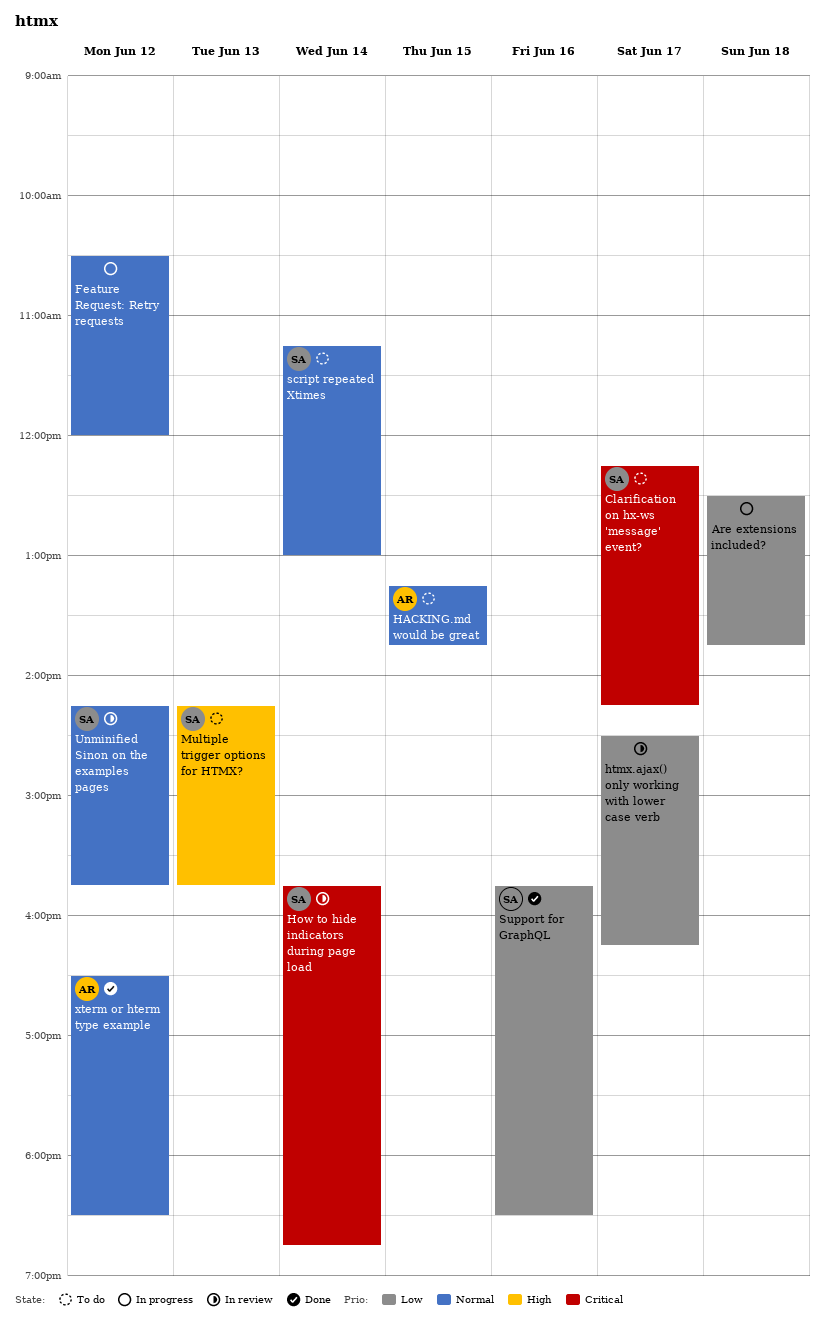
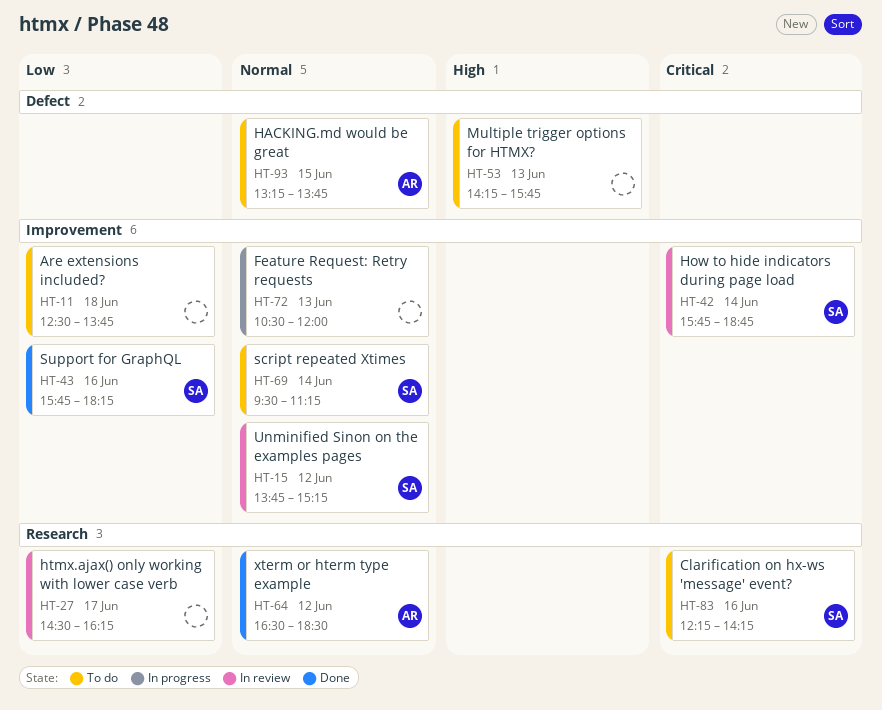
Are extensions included?, status: In progress -> To do
Clarification on hx-ws 'message' event?, day: Jun 17 -> Jun 16
Feature Request: Retry requests, day: Jun 12 -> Jun 13
Multiple trigger options for HTMX?, owner: SA -> none
script repeated Xtimes, begins: 11:15 -> 09:30
script repeated Xtimes, ends: 13:00 -> 11:15
Support for GraphQL, ends: 18:30 -> 18:15
Unminified Sinon on the examples pages, begins: 14:15 -> 13:45
Unminified Sinon on the examples pages, ends: 15:45 -> 15:15

